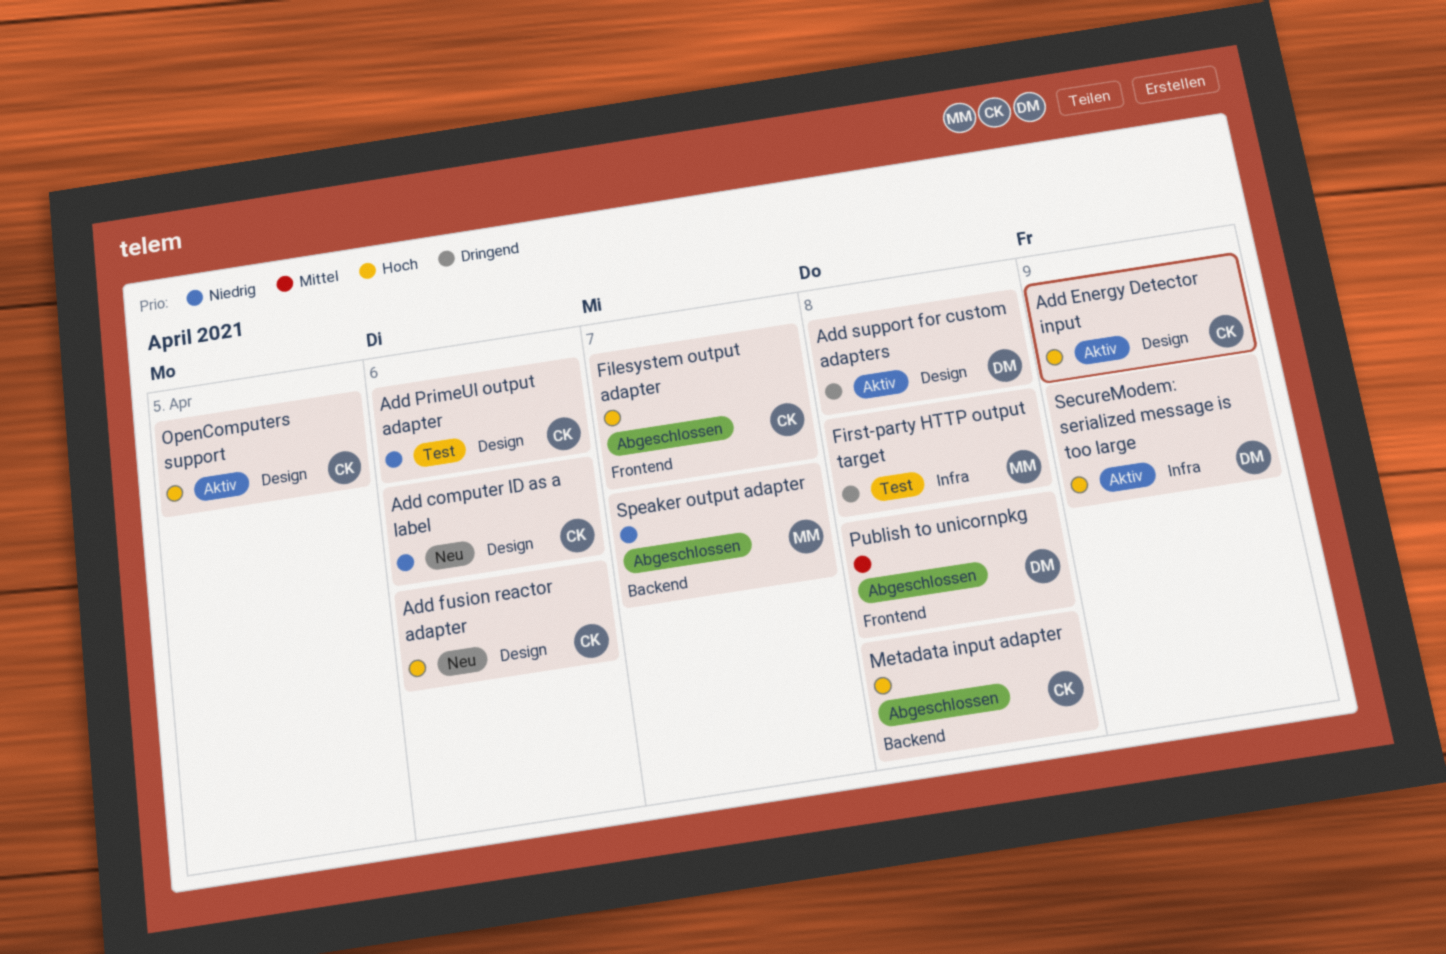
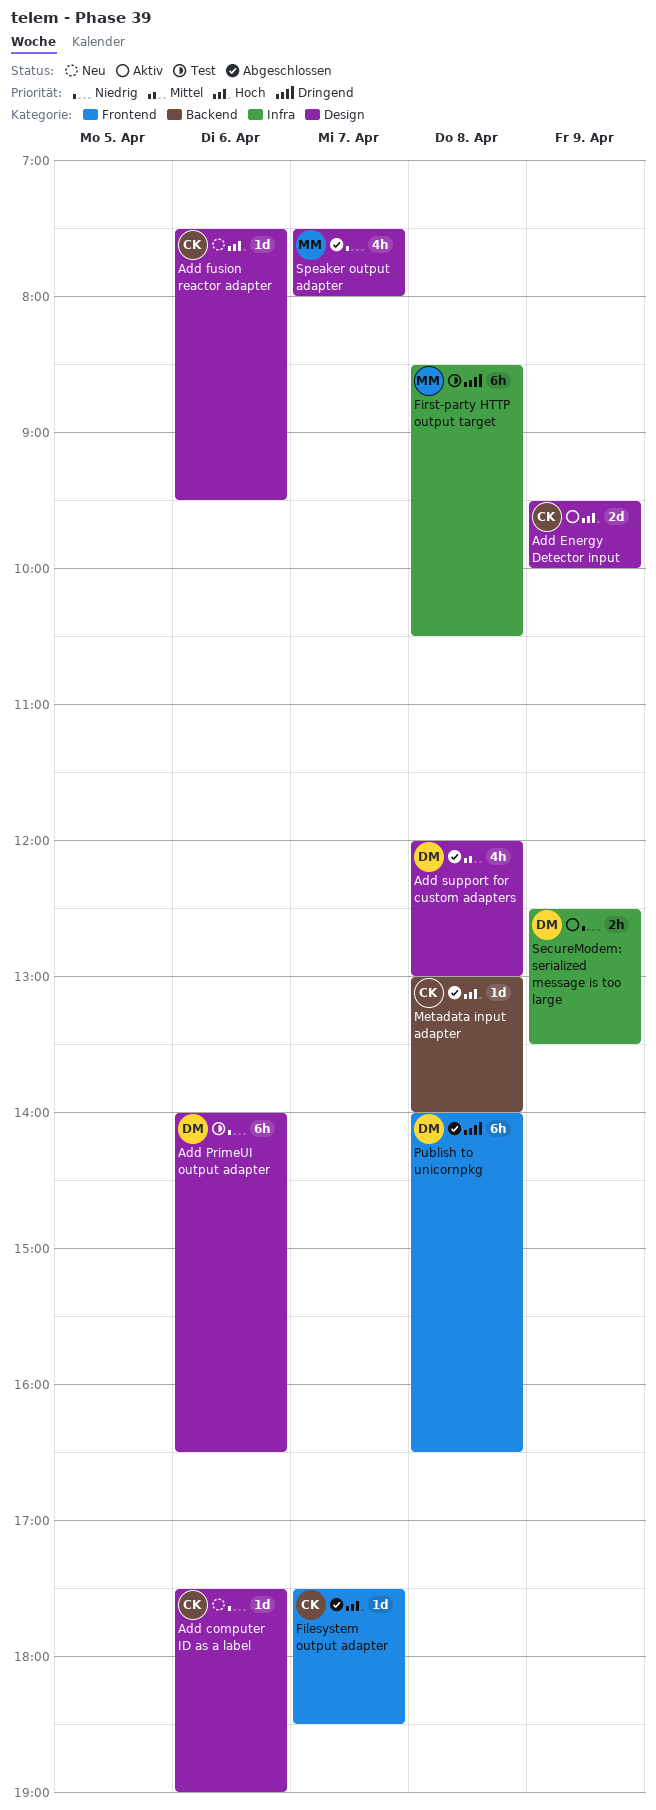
Add PrimeUI output adapter, owner: CK -> DM
Add support for custom adapters, status: Aktiv -> Abgeschlossen
Add support for custom adapters, priority: Dringend -> Mittel
OpenComputers support: present -> none
Publish to unicornpkg, priority: Mittel -> Dringend
SecureModem: serialized message is too large, priority: Hoch -> Niedrig
Speaker output adapter, label: Backend -> Design

